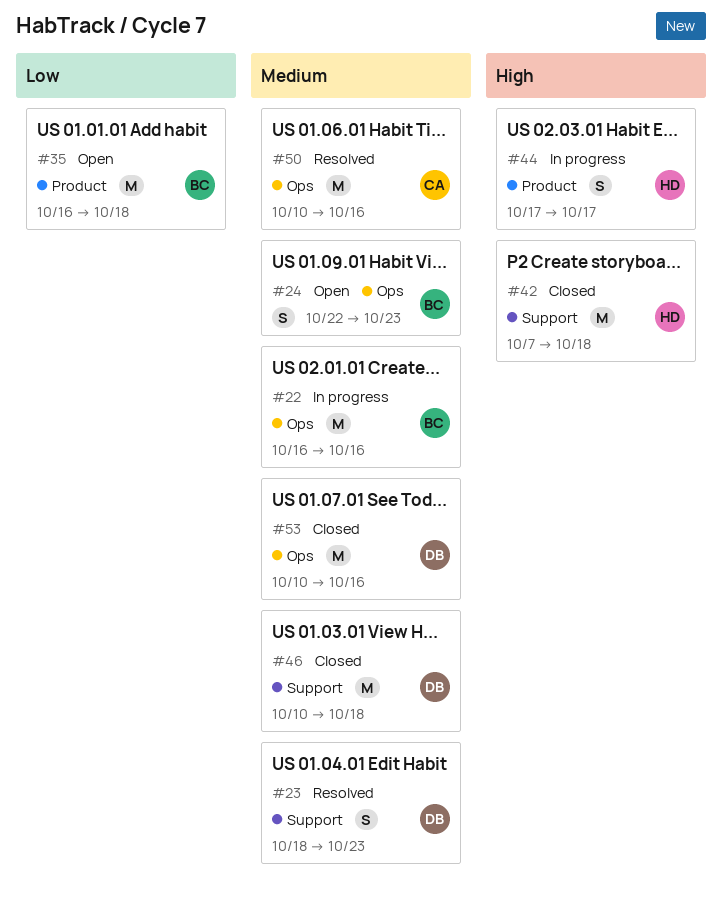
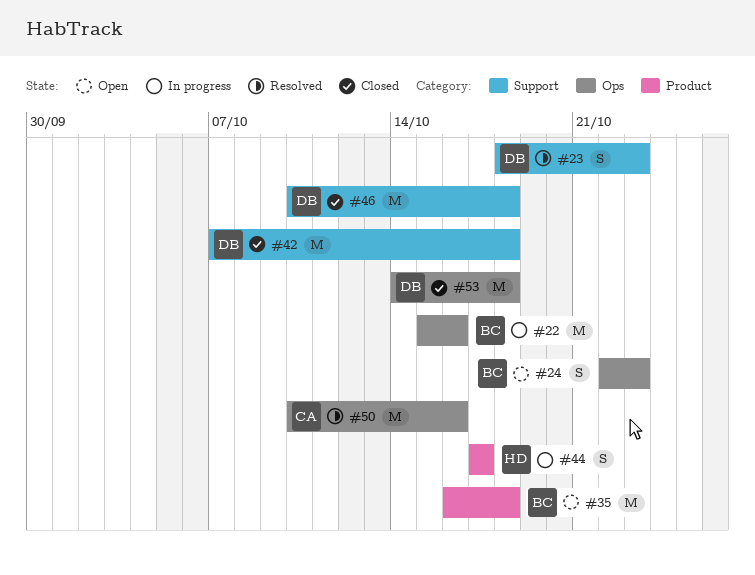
#22, start: Oct 16 -> Oct 15
#42, owner: HD -> DB
#53, start: Oct 10 -> Oct 14
#53, due: Oct 16 -> Oct 18

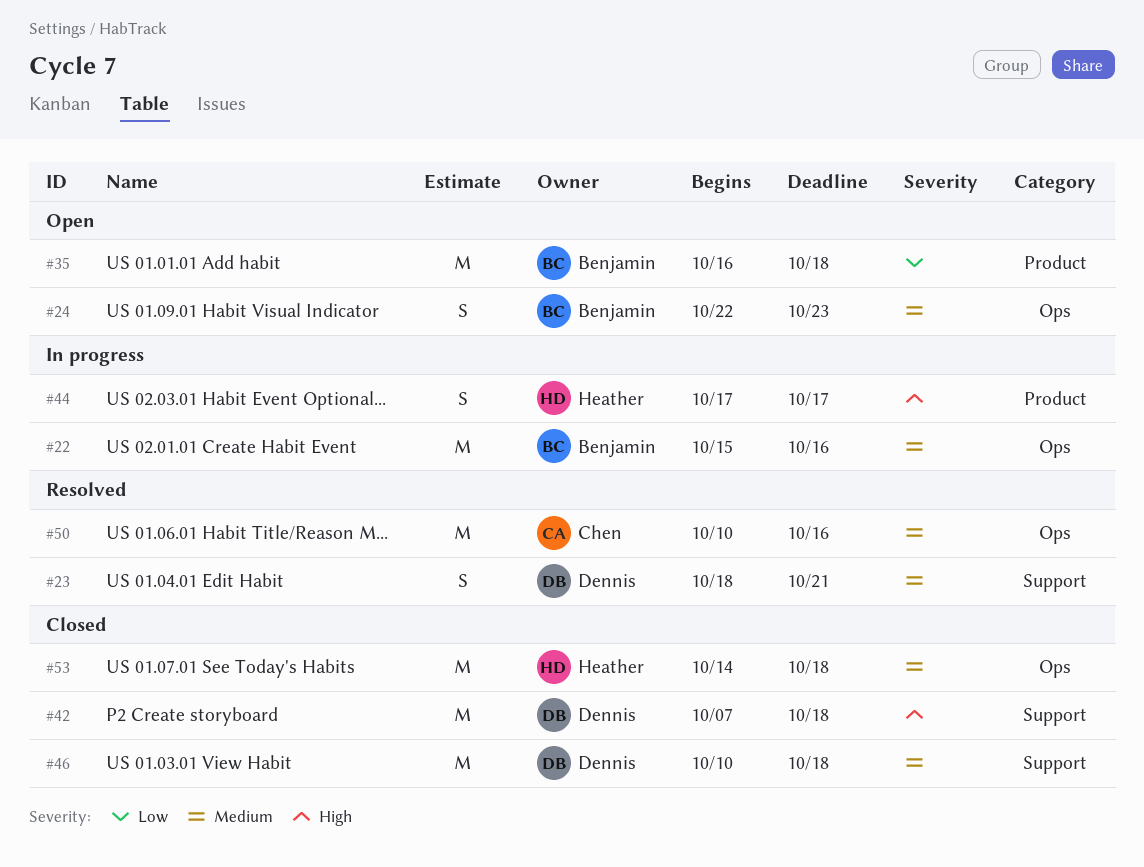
#23, due: Oct 23 -> Oct 21
#53, owner: Dennis -> Heather

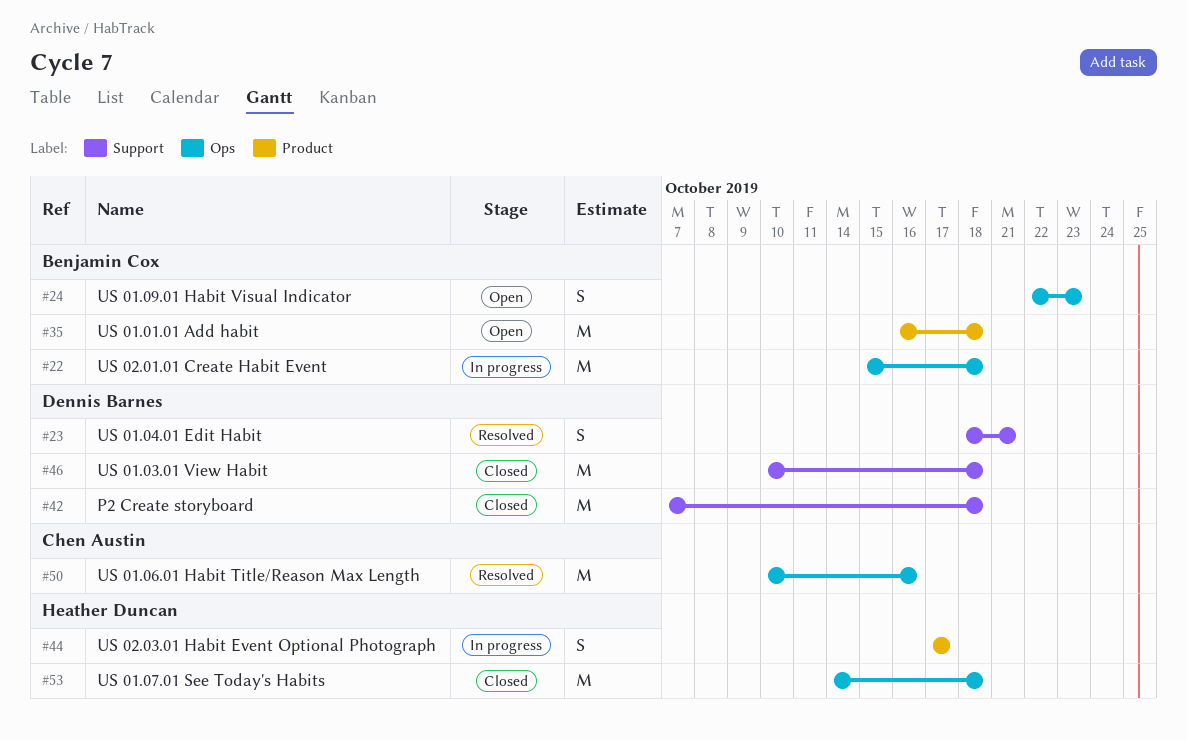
#22, due: Oct 16 -> Oct 18

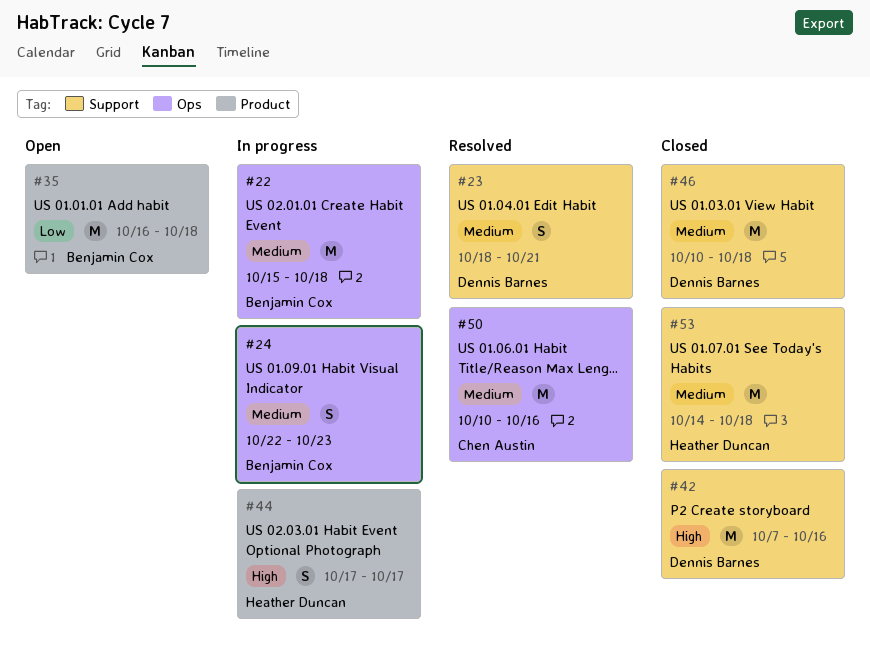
#24, status: Open -> In progress
#42, due: Oct 18 -> Oct 16
#53, label: Ops -> Support

